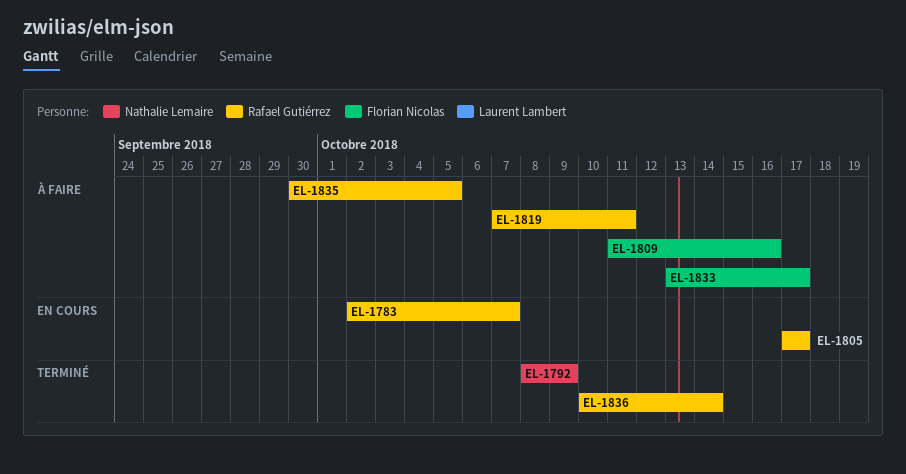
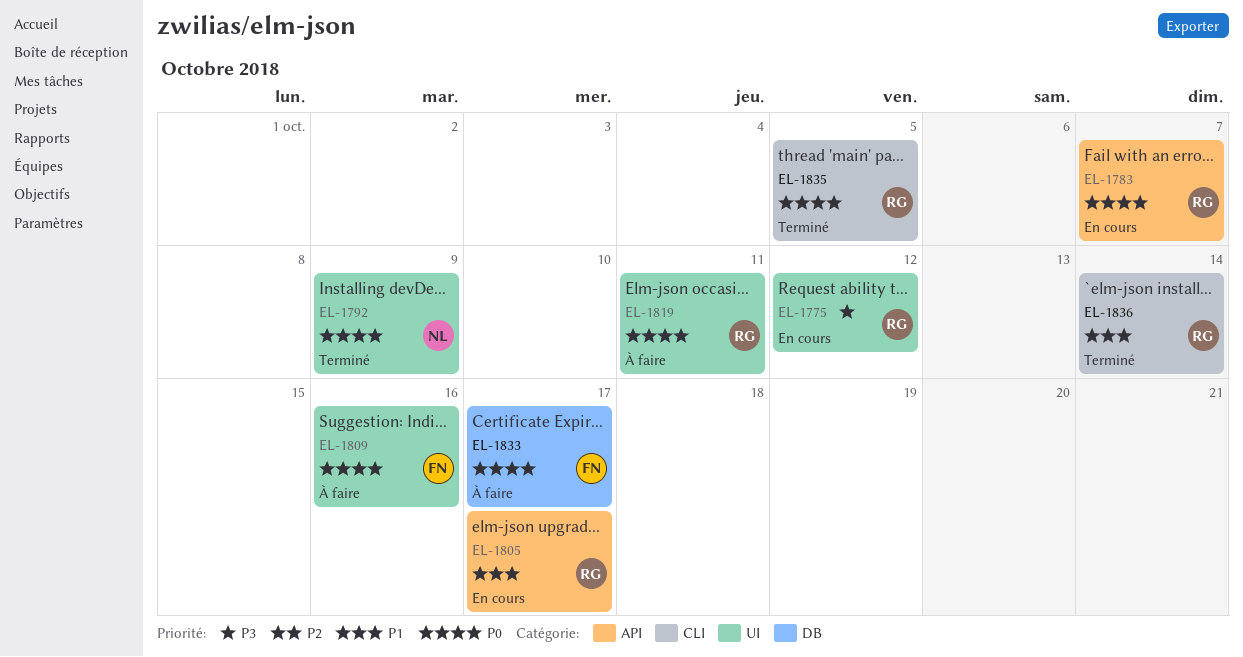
EL-1775: none -> present
EL-1835, status: À faire -> Terminé

